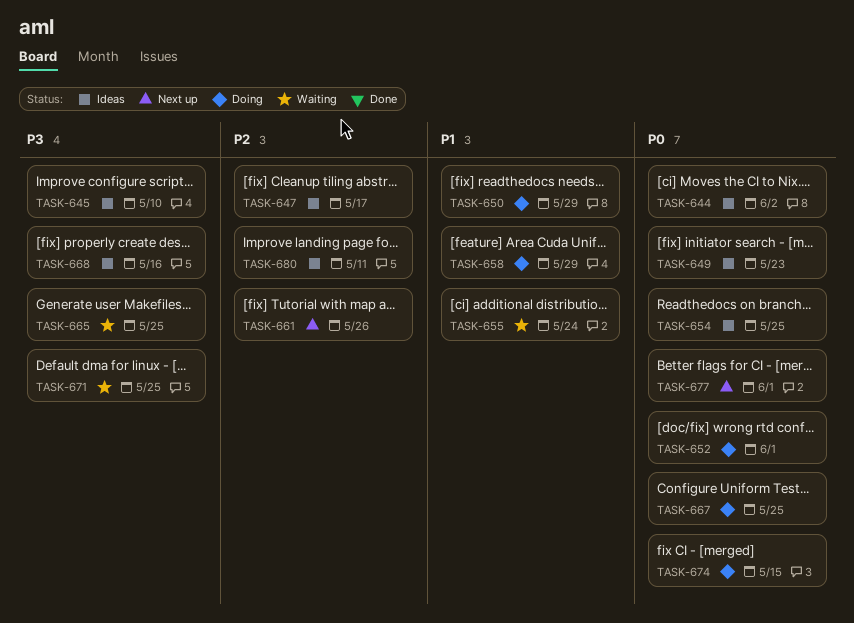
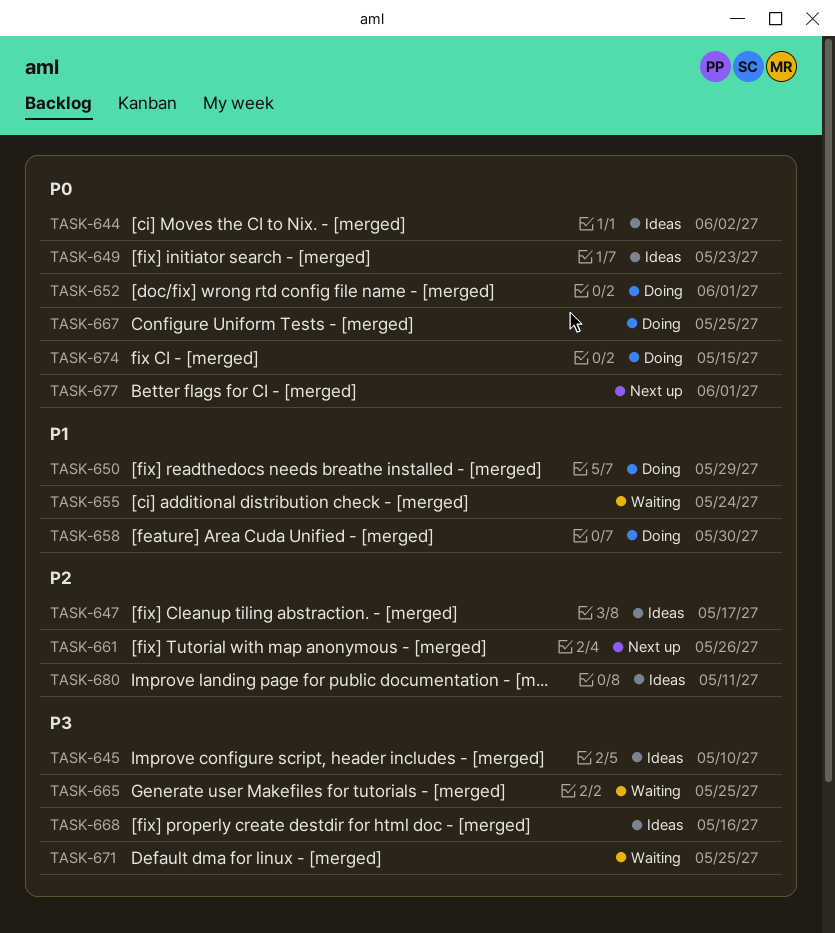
TASK-654: present -> none
TASK-658, due: May 29 -> May 30

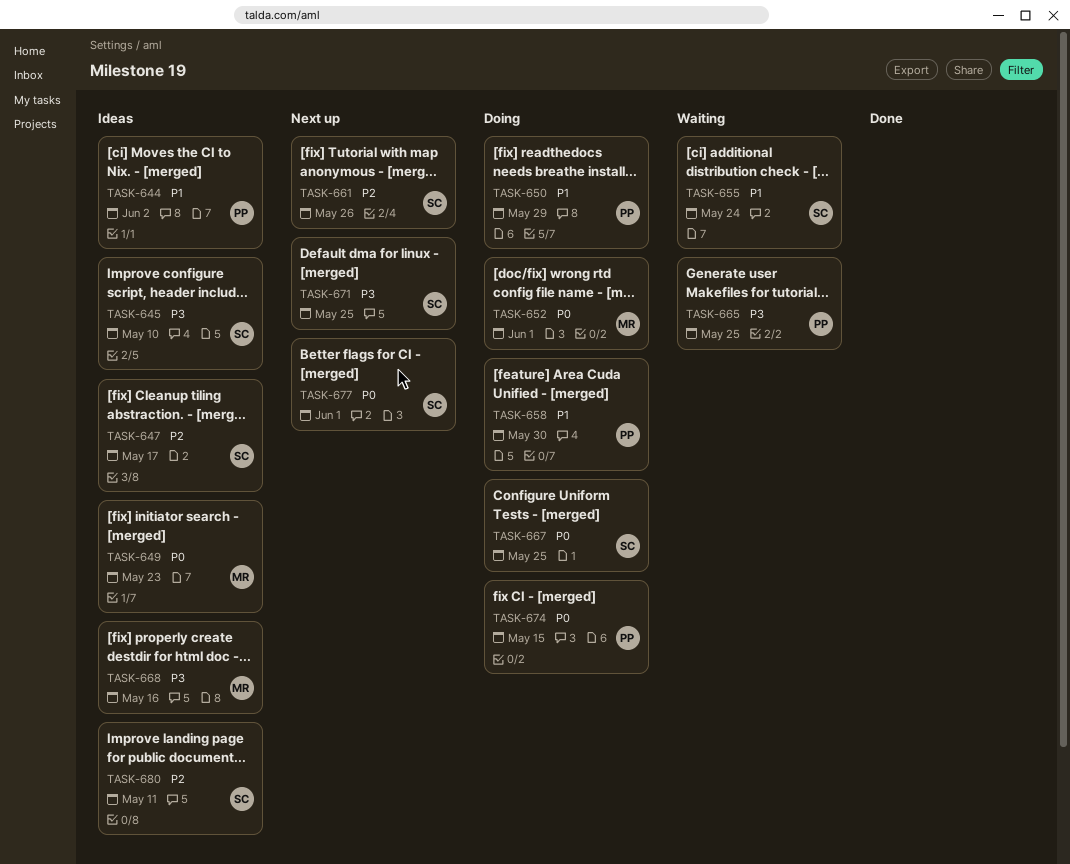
TASK-644, priority: P0 -> P1
TASK-671, status: Waiting -> Next up

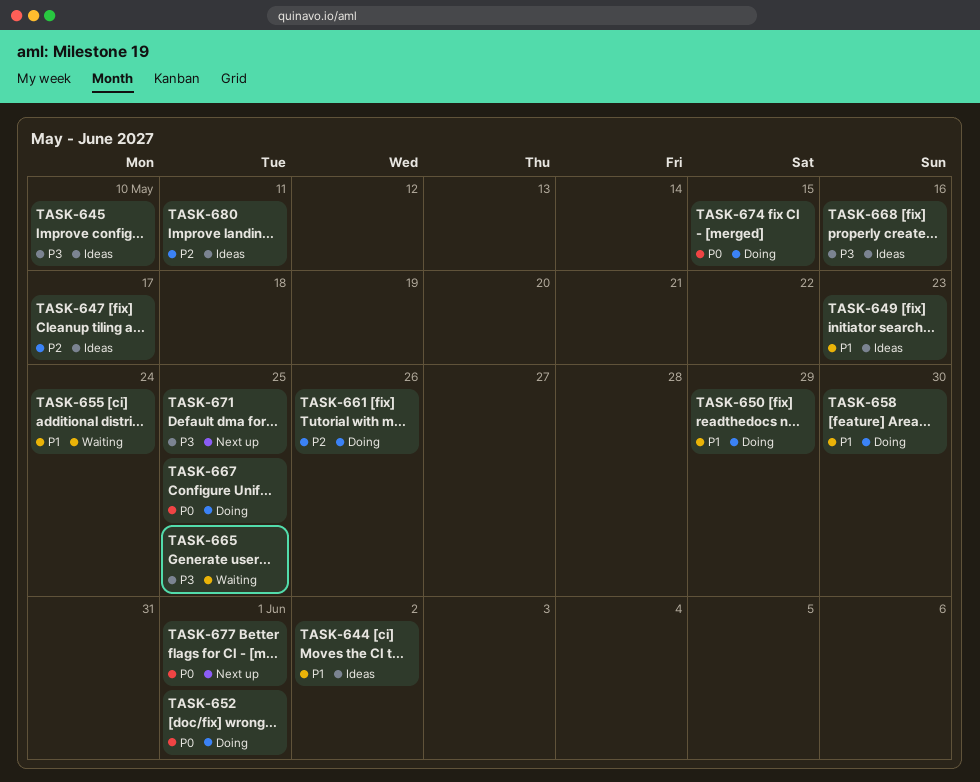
TASK-649, priority: P0 -> P1
TASK-661, status: Next up -> Doing

